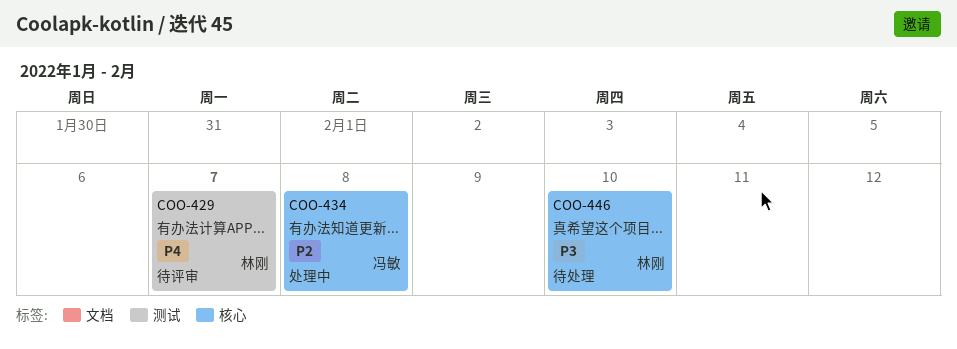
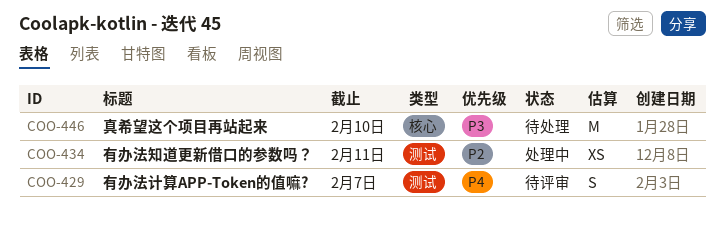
COO-434, label: 核心 -> 测试
COO-434, due: Feb 8 -> Feb 11

